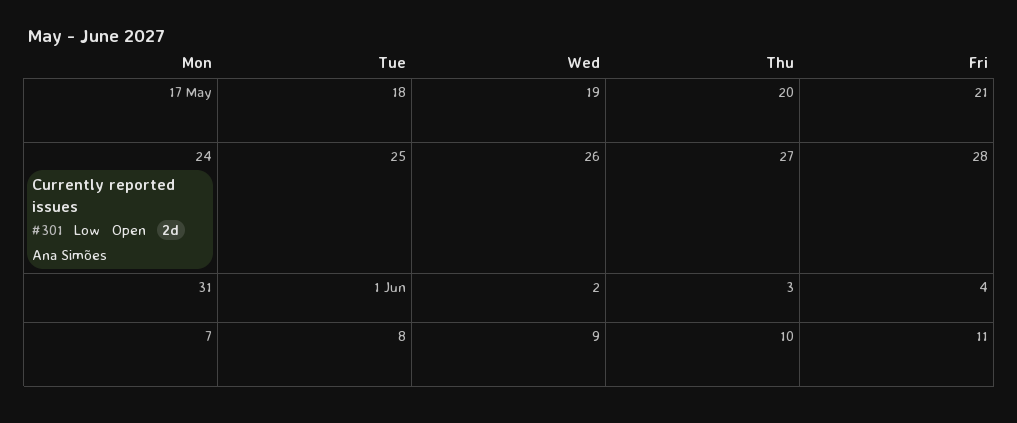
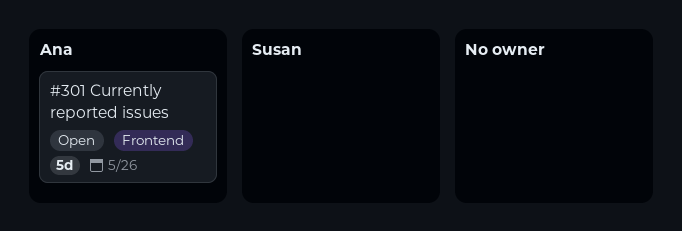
#301, estimate: 2d -> 5d
#301, due: May 24 -> May 26

